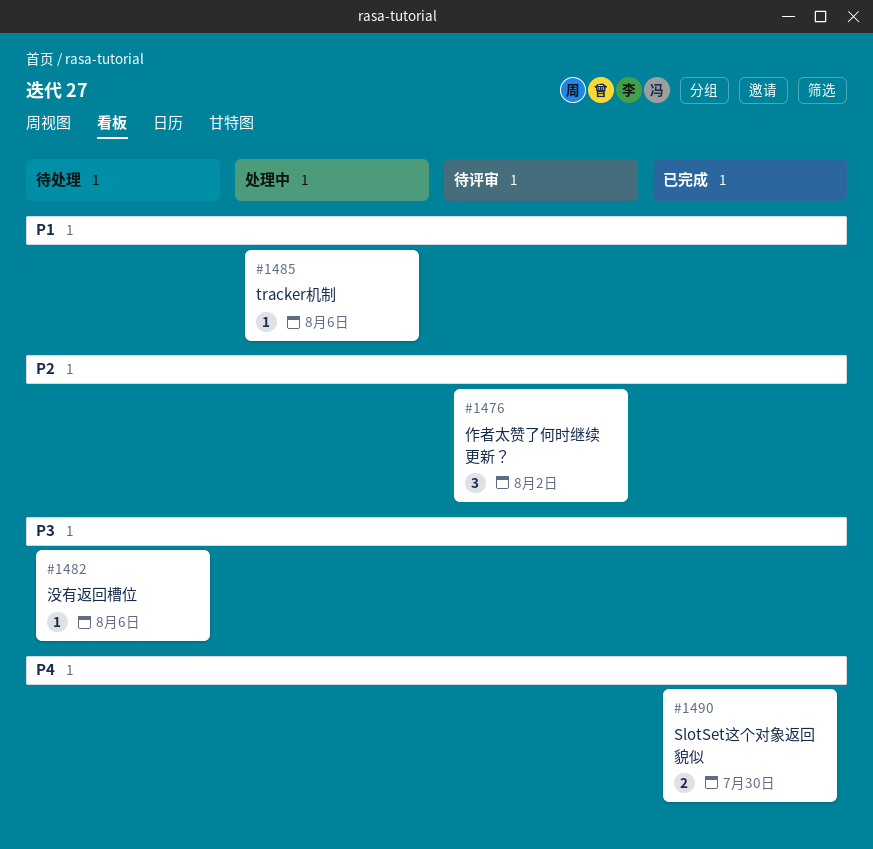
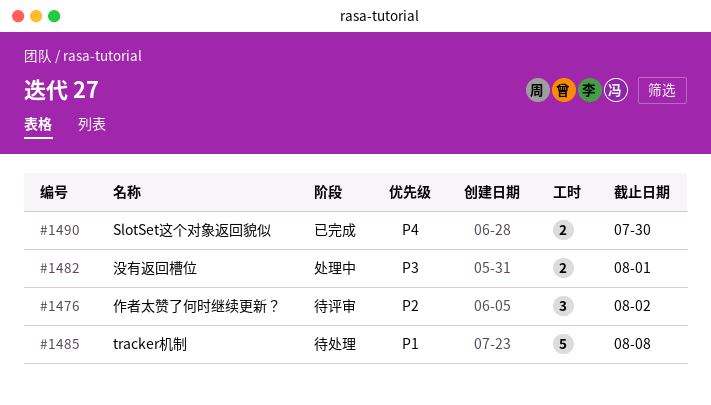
#1482, status: 待处理 -> 处理中
#1482, estimate: 1 -> 2
#1482, due: Aug 6 -> Aug 1
#1485, status: 处理中 -> 待处理
#1485, estimate: 1 -> 5
#1485, due: Aug 6 -> Aug 8

